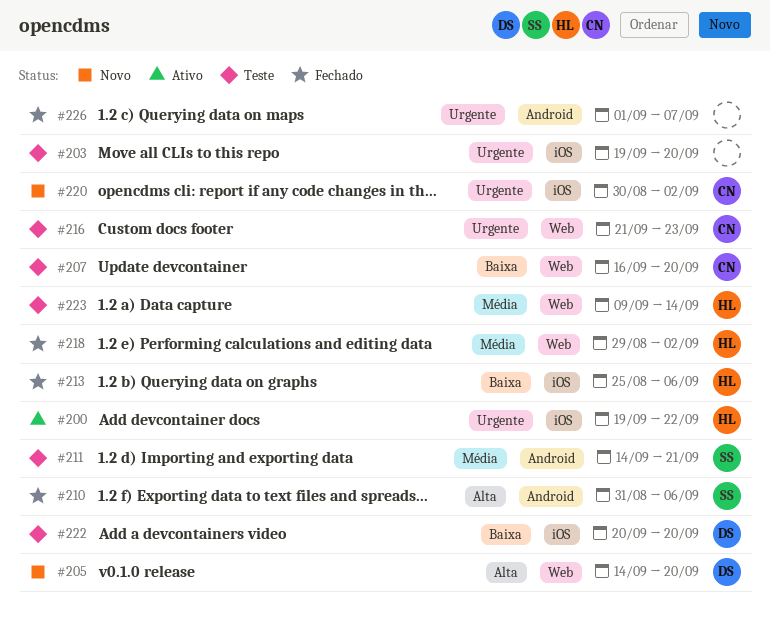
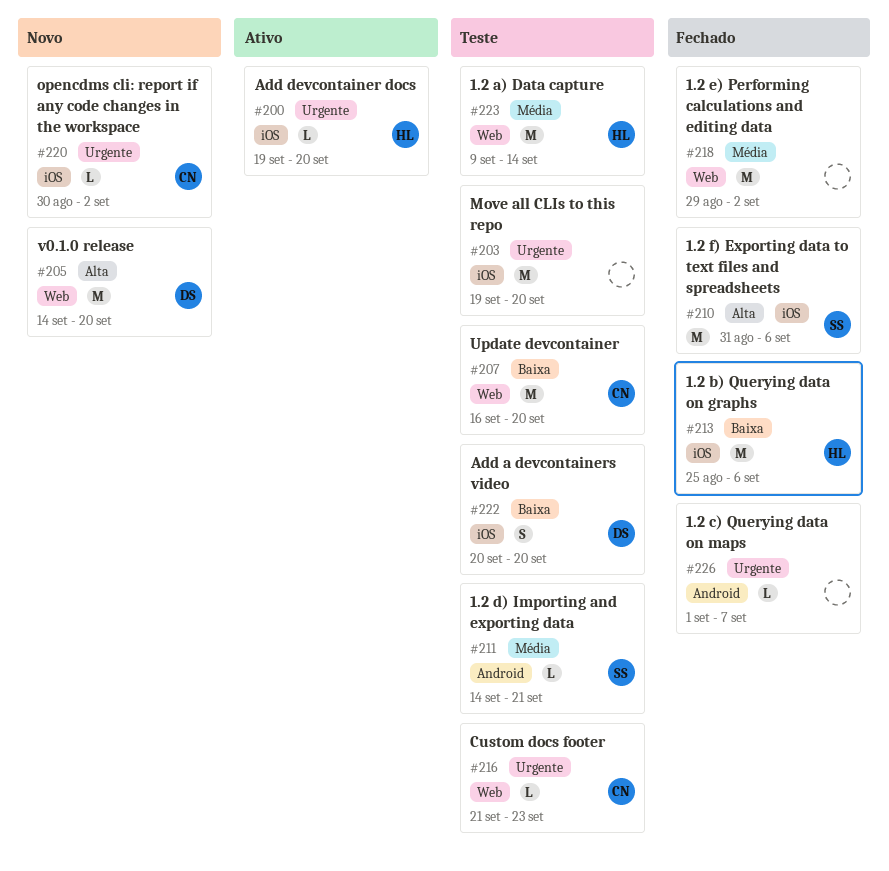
#200, due: Sep 22 -> Sep 20
#210, label: Android -> iOS
#218, owner: HL -> none

